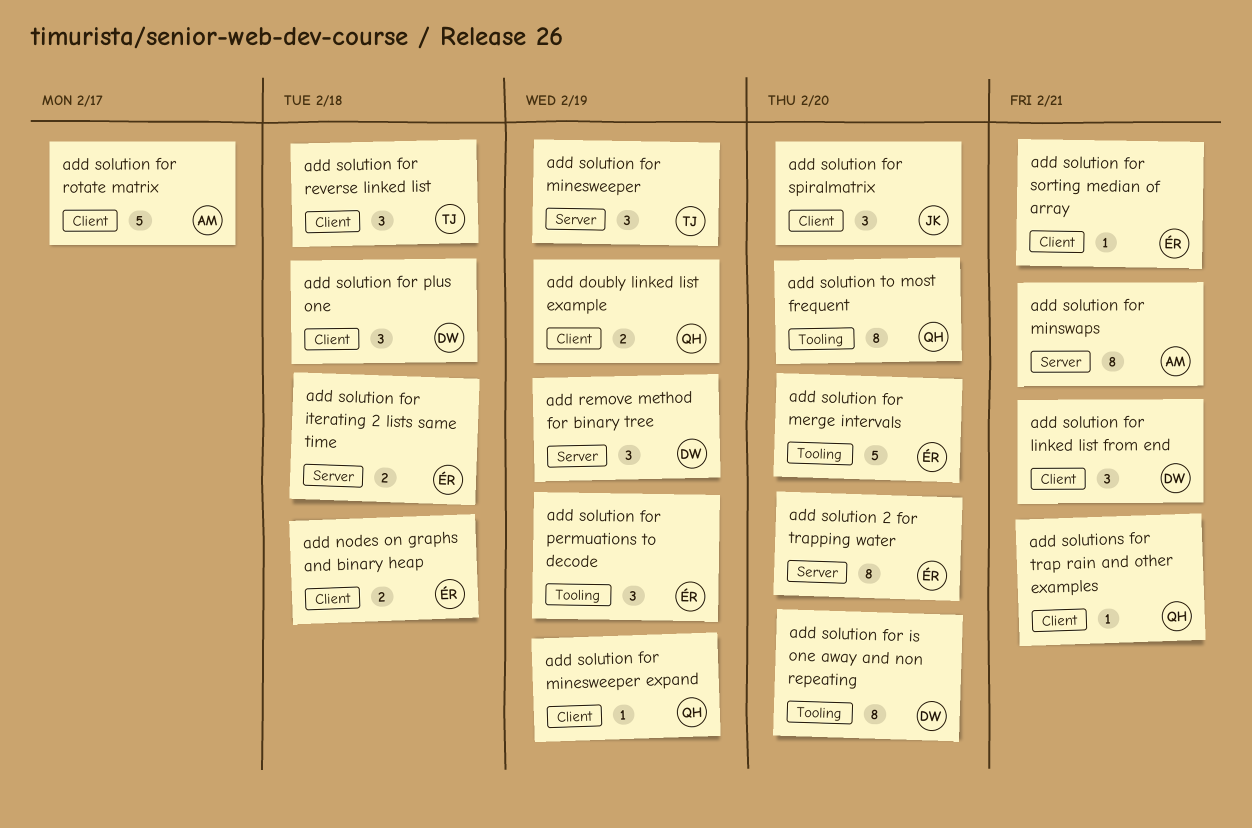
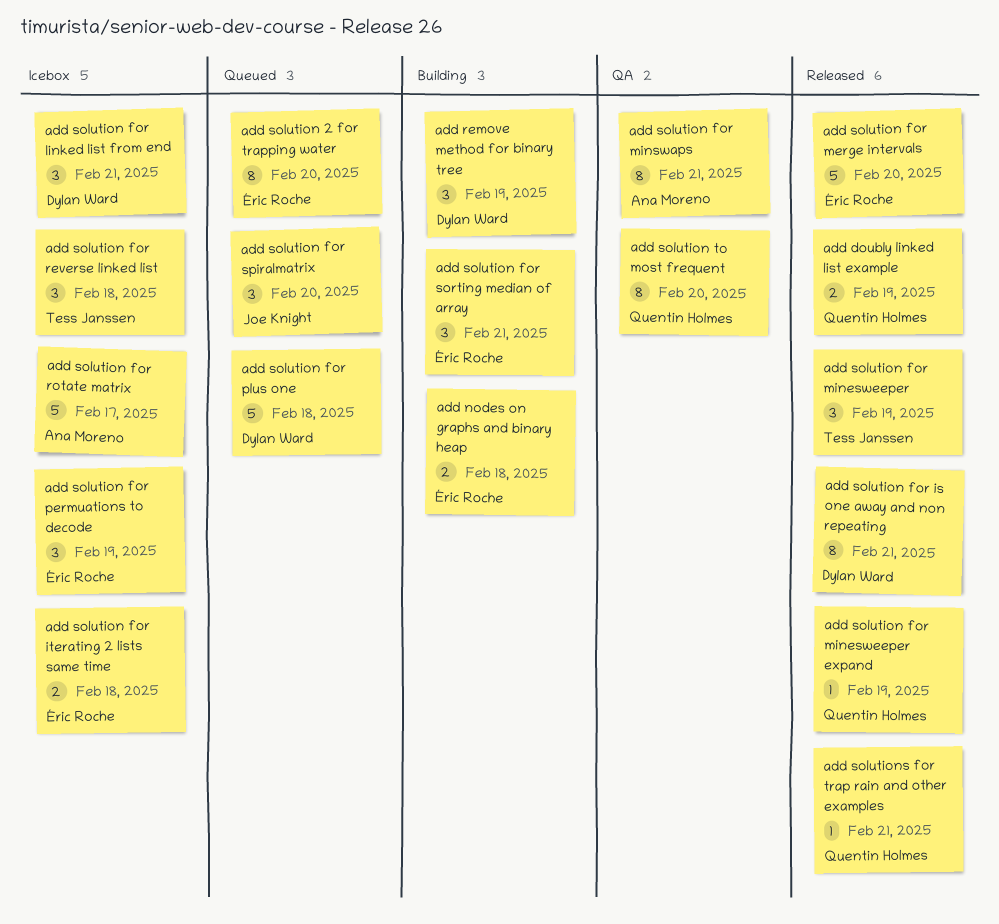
add solution for is one away and non repeating, due: Feb 20 -> Feb 21
add solution for plus one, estimate: 3 -> 5
add solution for sorting median of array, estimate: 1 -> 3

